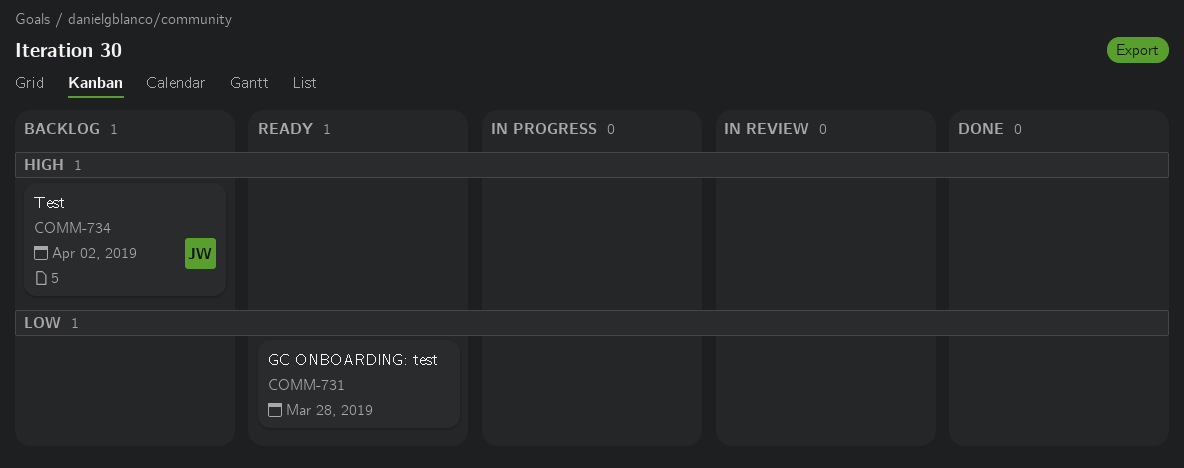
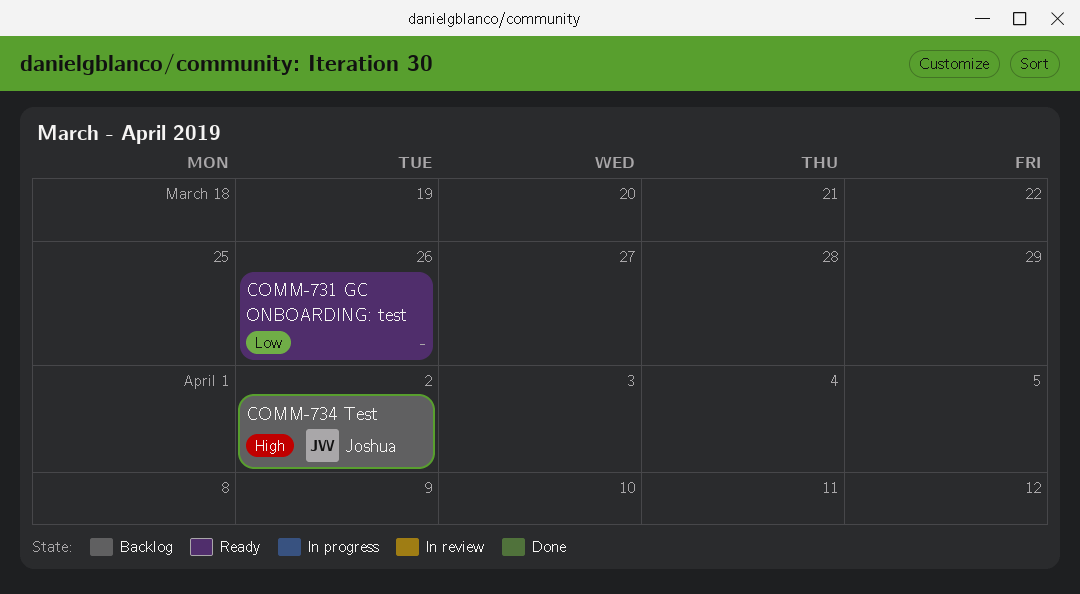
COMM-731, due: Mar 28 -> Mar 26

